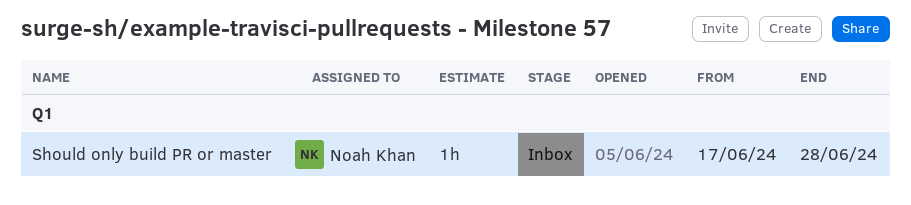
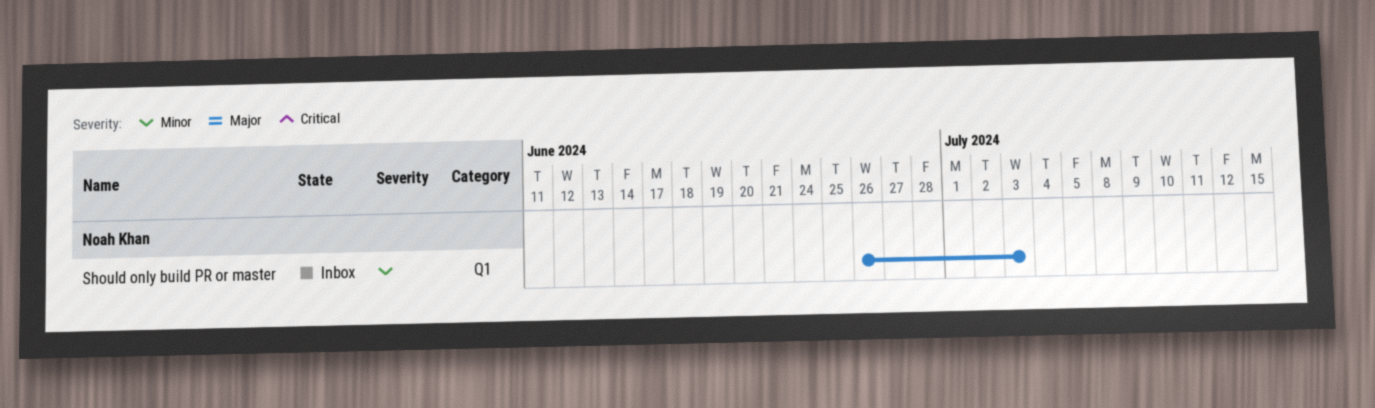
Should only build PR or master, start: Jun 17 -> Jun 26
Should only build PR or master, due: Jun 28 -> Jul 3

